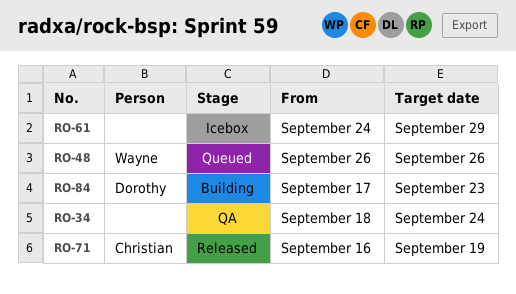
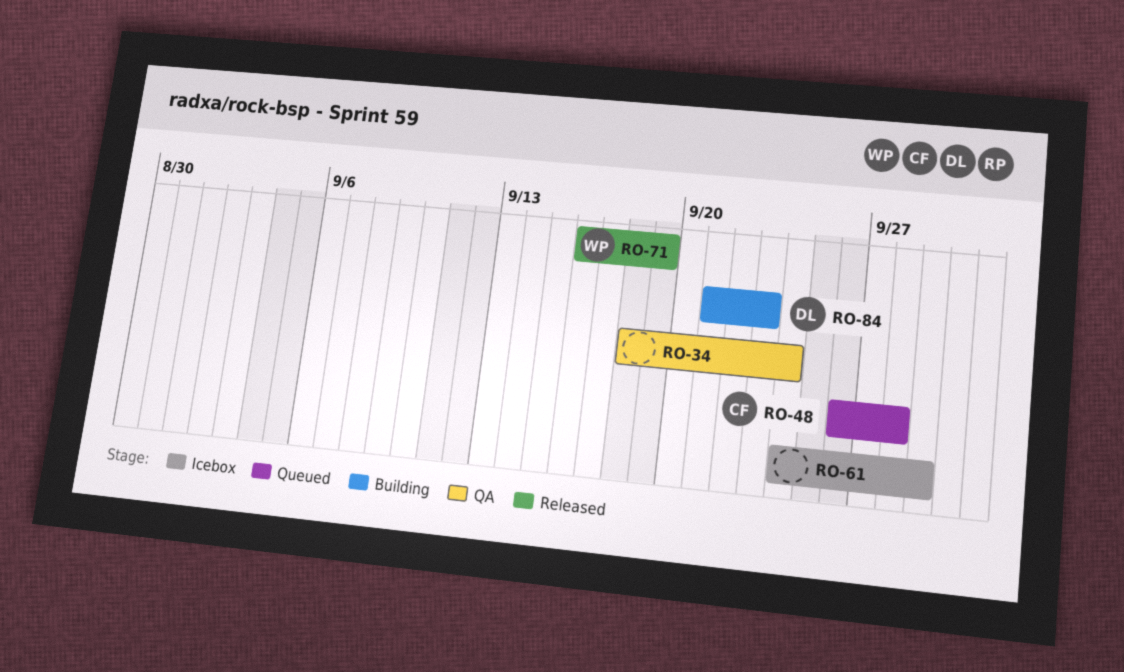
RO-48, owner: Wayne -> Christian
RO-48, due: Sep 26 -> Sep 28
RO-71, owner: Christian -> Wayne
RO-84, start: Sep 17 -> Sep 21

